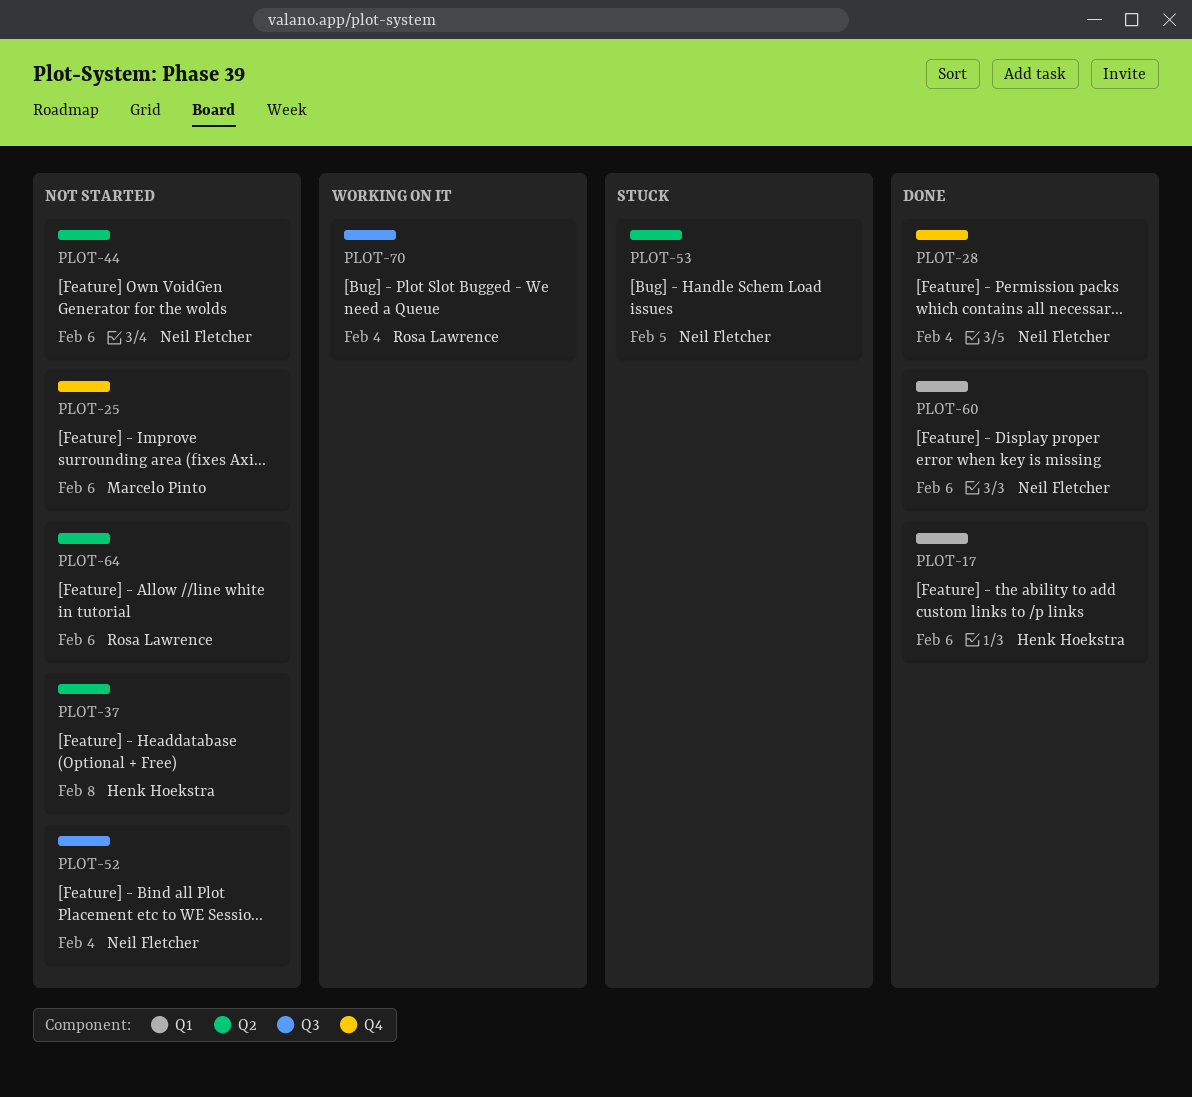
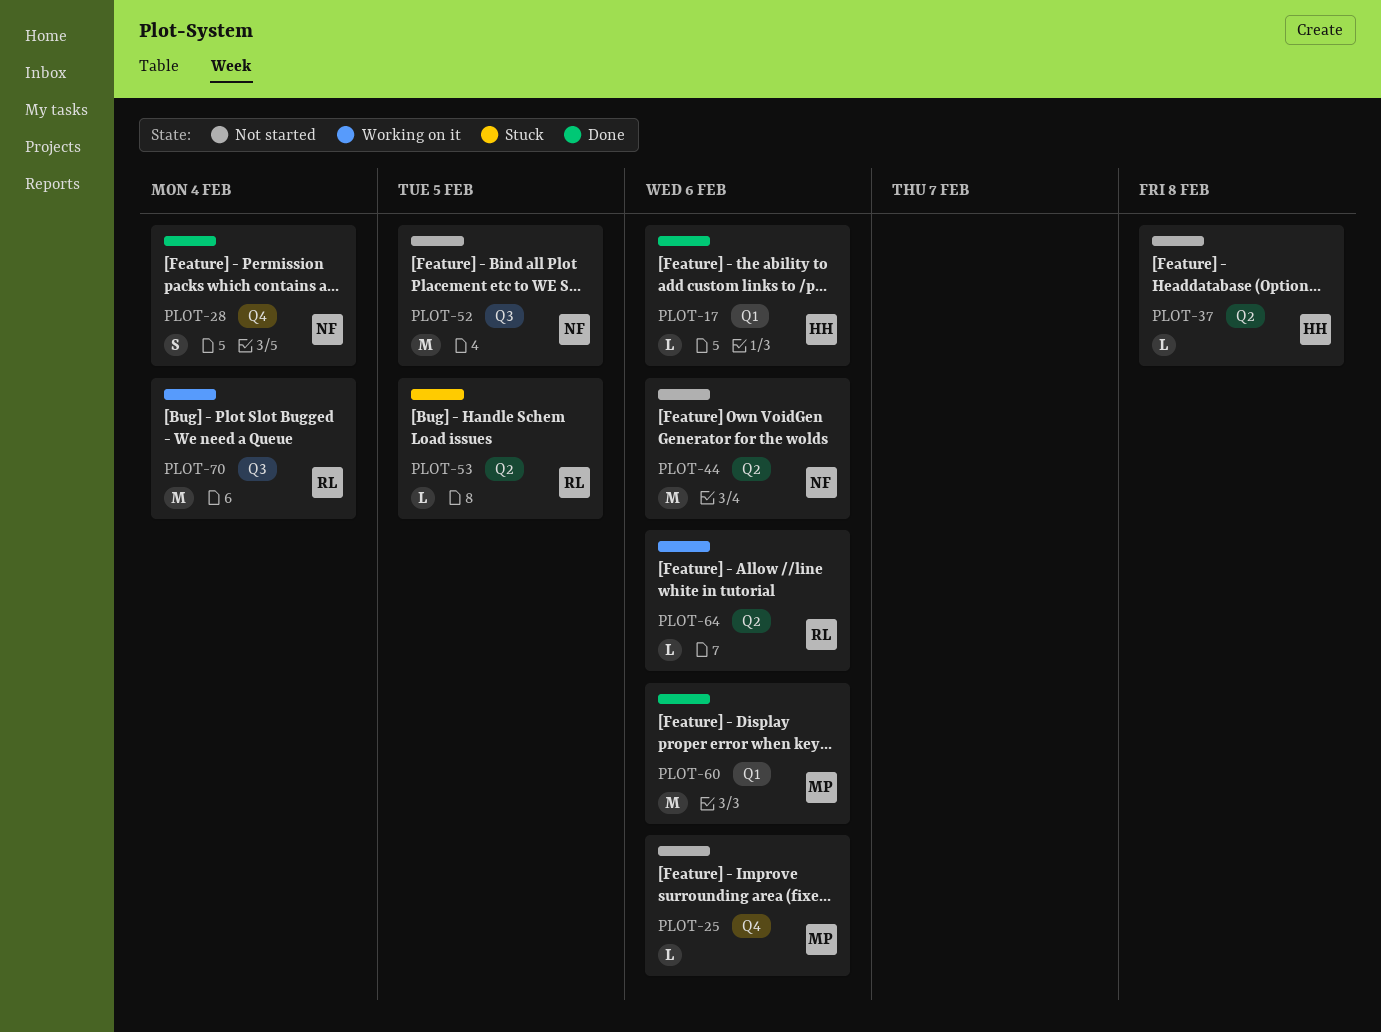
PLOT-52, due: Feb 4 -> Feb 5
PLOT-53, owner: Neil Fletcher -> Rosa Lawrence
PLOT-60, owner: Neil Fletcher -> Marcelo Pinto
PLOT-64, status: Not started -> Working on it

